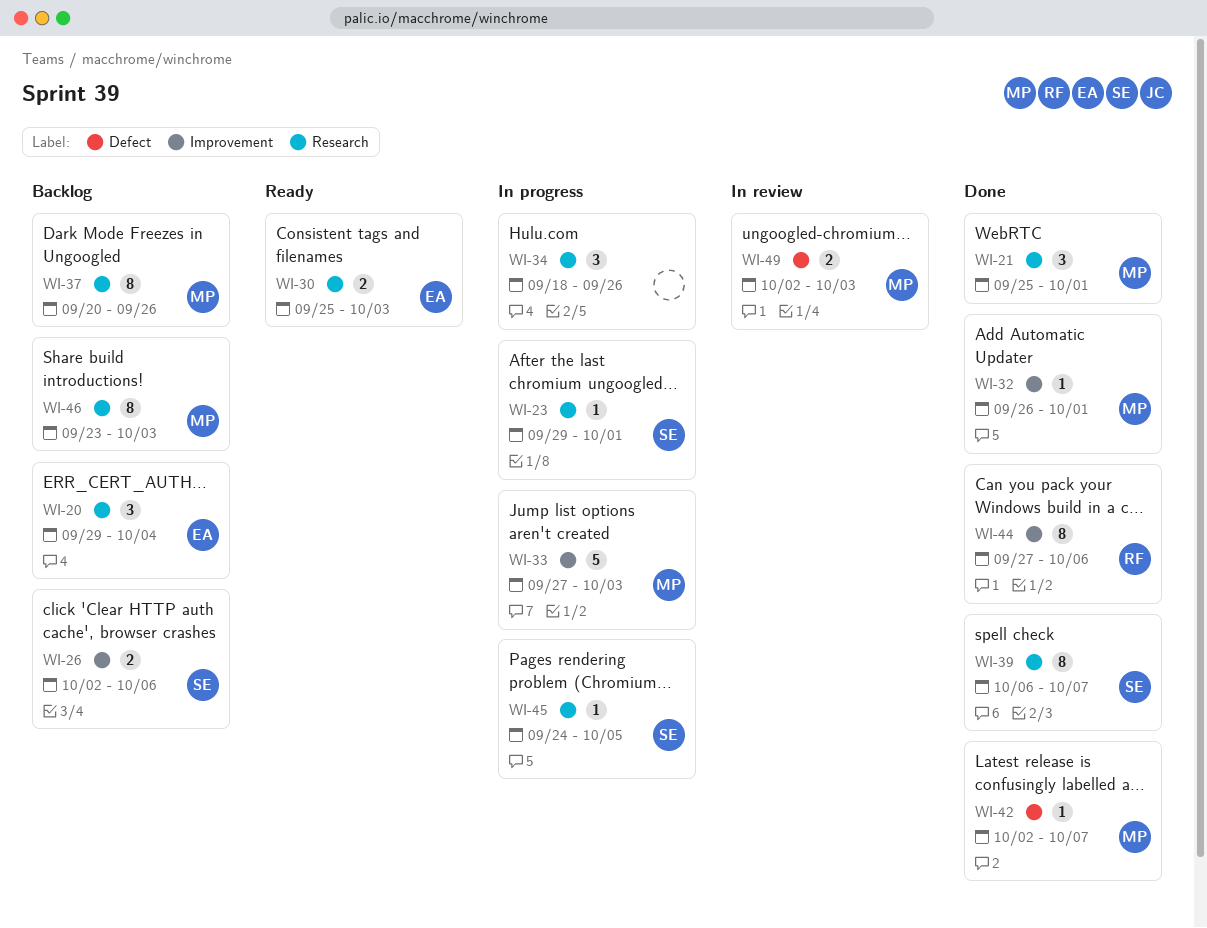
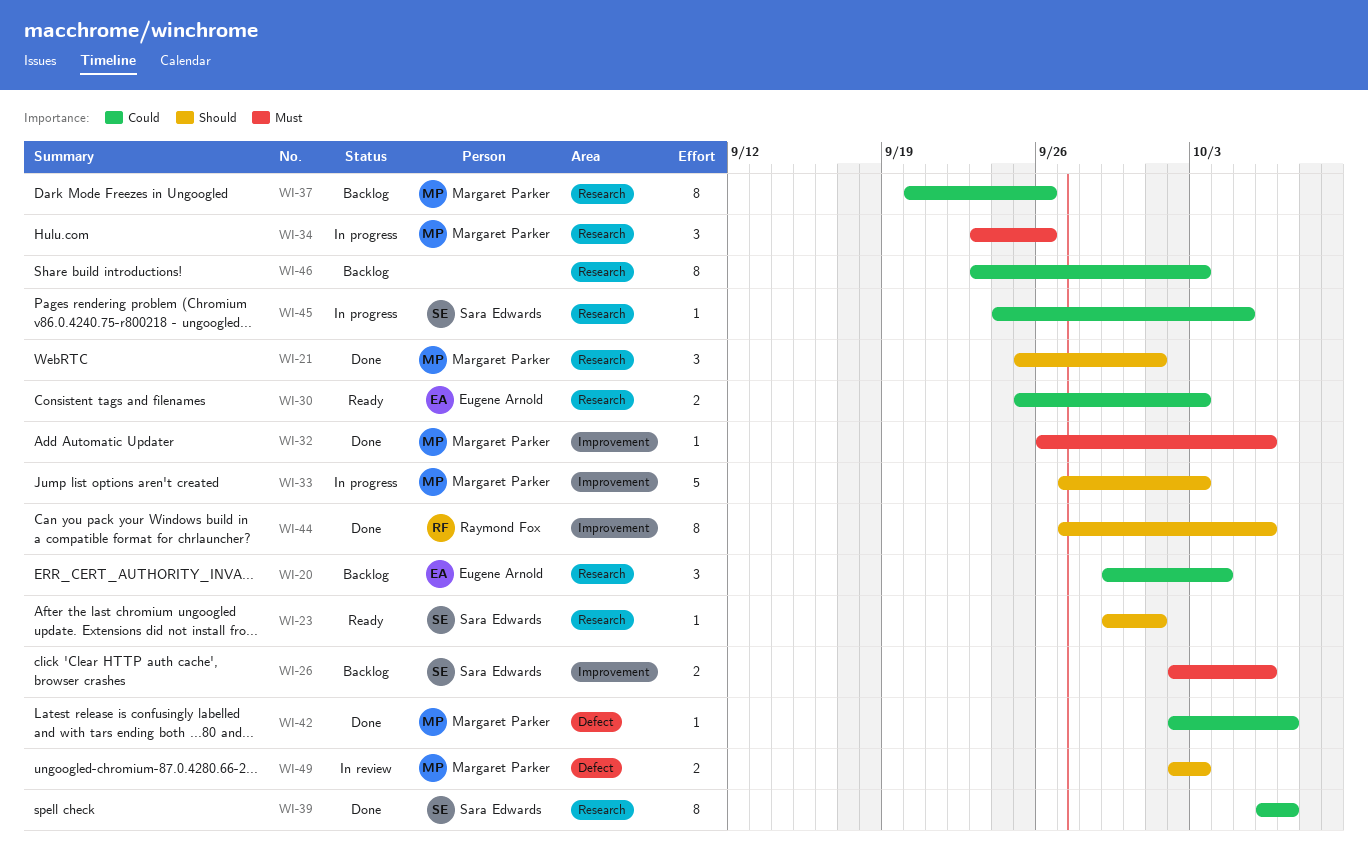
WI-23, status: In progress -> Ready
WI-32, due: Oct 1 -> Oct 6
WI-34, owner: none -> Margaret Parker
WI-34, start: Sep 18 -> Sep 23
WI-46, owner: Margaret Parker -> none

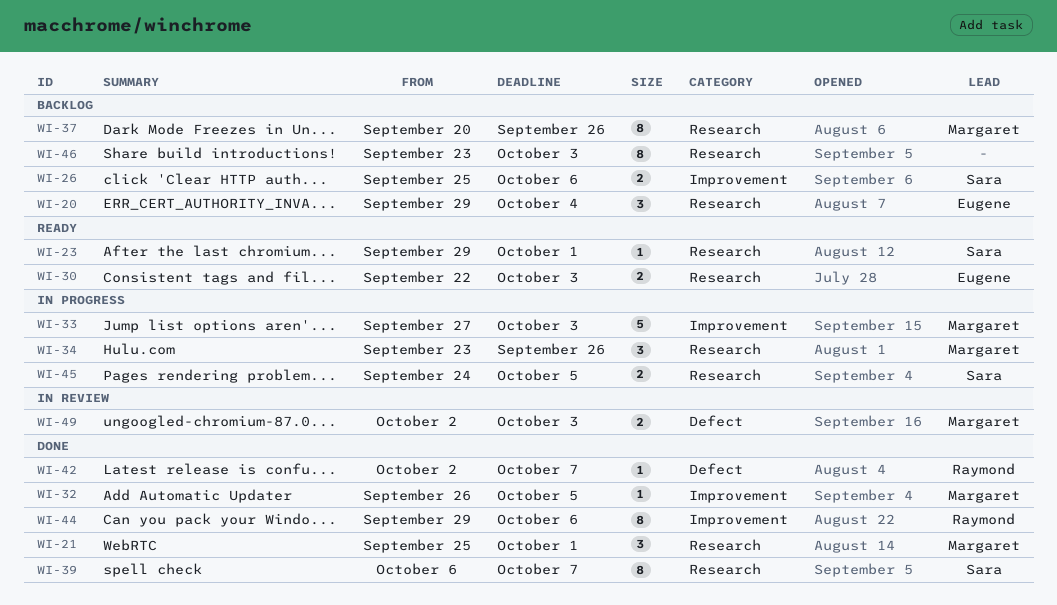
WI-26, start: Oct 2 -> Sep 25
WI-30, start: Sep 25 -> Sep 22
WI-32, due: Oct 6 -> Oct 5
WI-42, owner: Margaret Parker -> Raymond Fox
WI-44, start: Sep 27 -> Sep 29
WI-45, estimate: 1 -> 2

